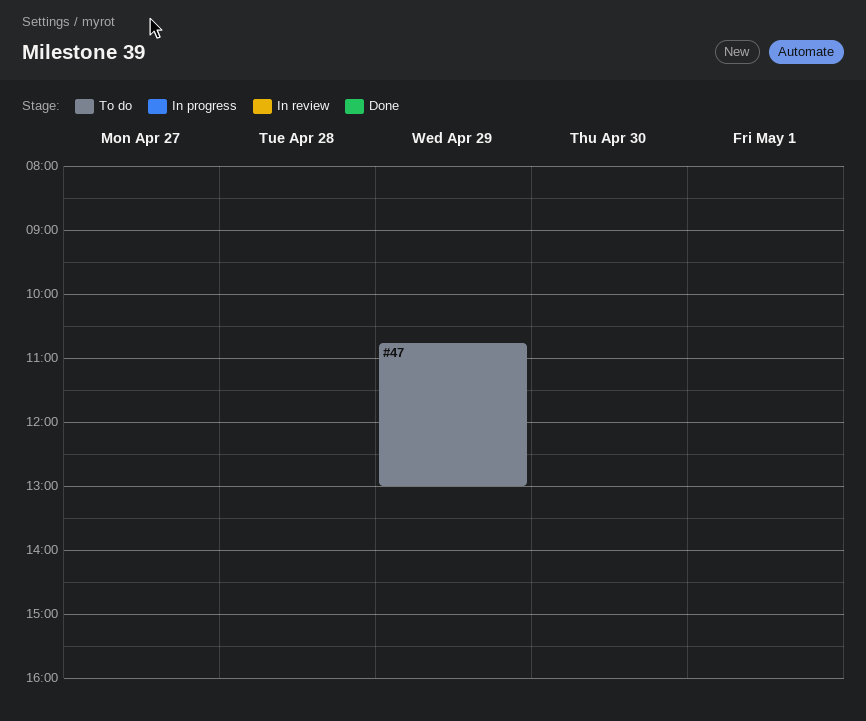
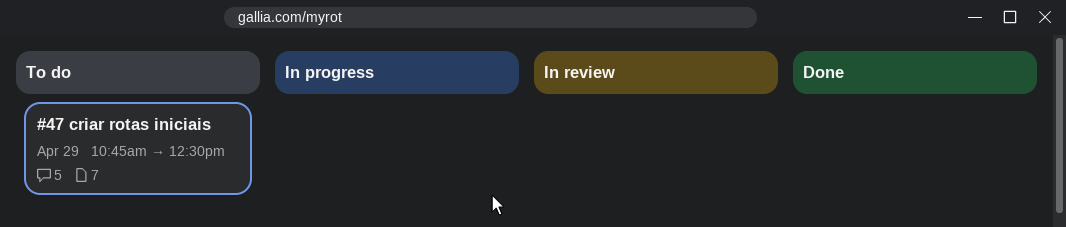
#47, ends: 13:00 -> 12:30

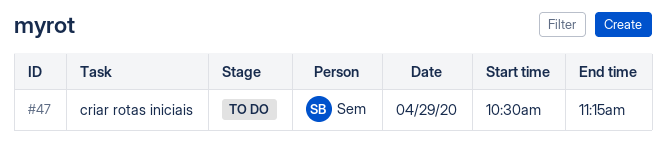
#47, begins: 10:45 -> 10:30
#47, ends: 12:30 -> 11:15

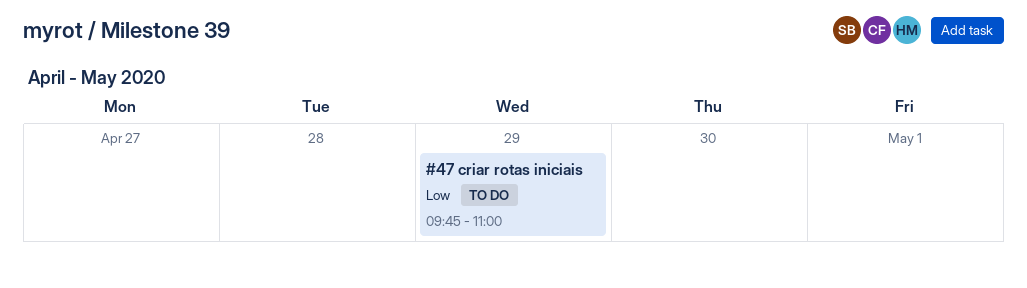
#47, begins: 10:30 -> 09:45
#47, ends: 11:15 -> 11:00

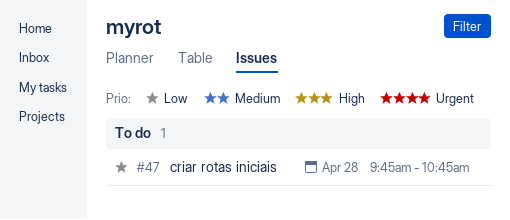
#47, day: Apr 29 -> Apr 28
#47, ends: 11:00 -> 10:45

